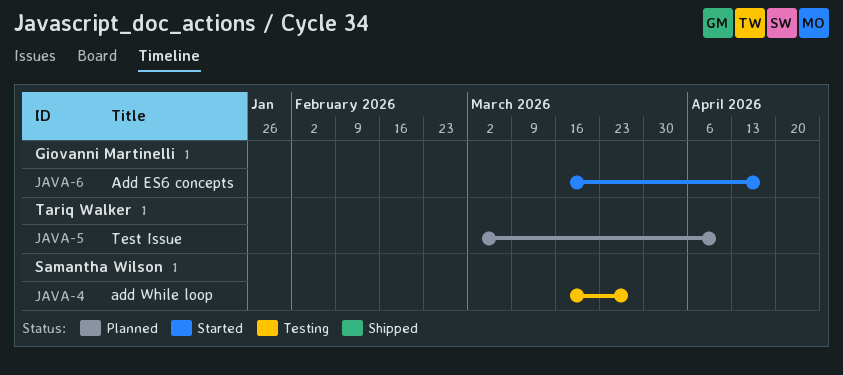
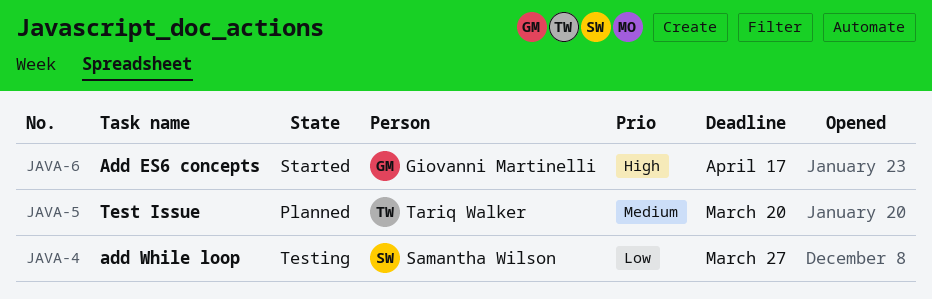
JAVA-5, due: Apr 10 -> Mar 20

